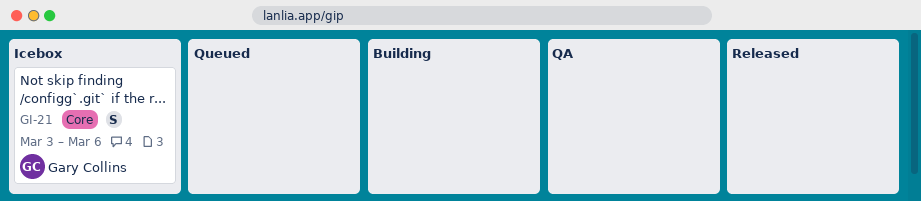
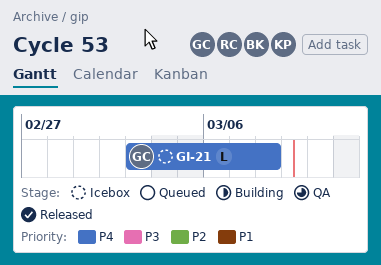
GI-21, estimate: S -> L
GI-21, due: Mar 6 -> Mar 8

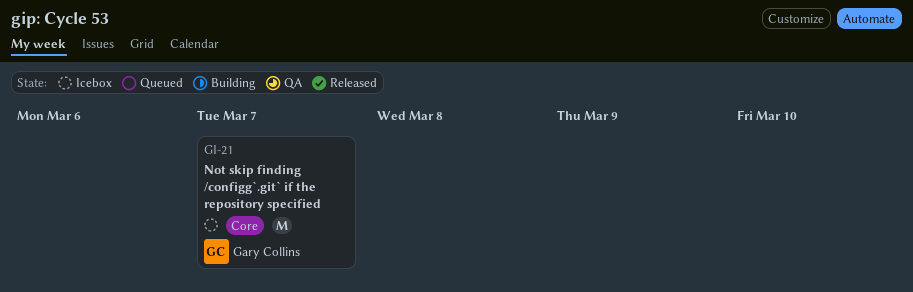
GI-21, estimate: L -> M
GI-21, due: Mar 8 -> Mar 7

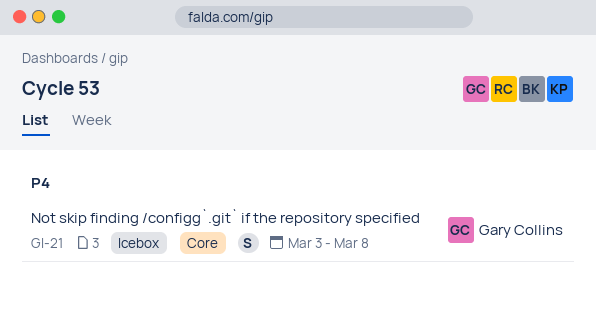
GI-21, estimate: M -> S
GI-21, due: Mar 7 -> Mar 8

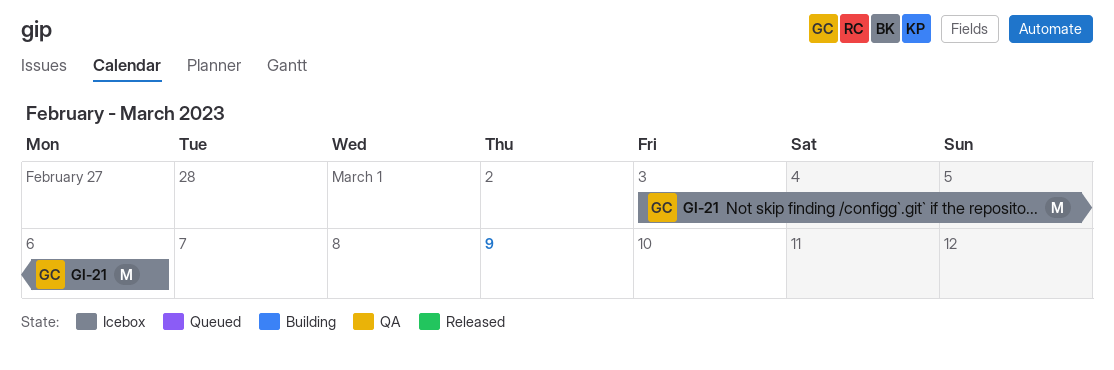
GI-21, estimate: S -> M
GI-21, due: Mar 8 -> Mar 6

